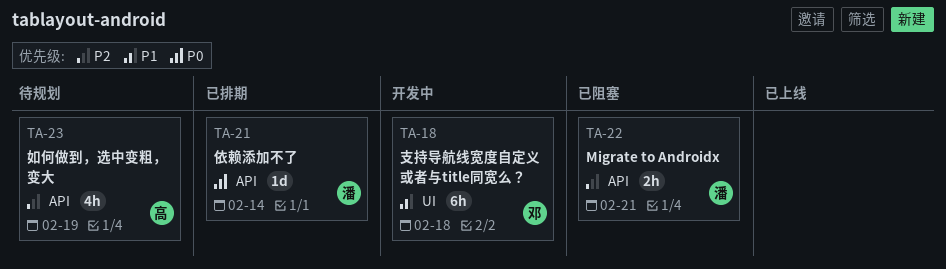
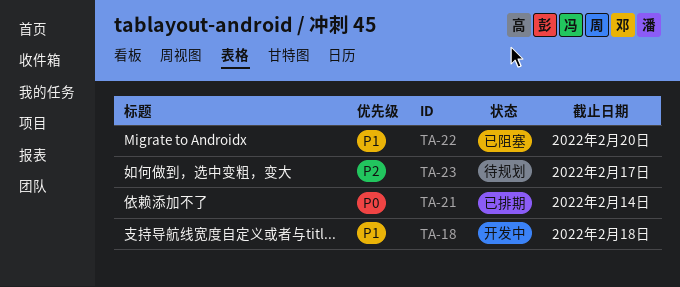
TA-22, priority: P2 -> P1
TA-22, due: Feb 21 -> Feb 20
TA-23, due: Feb 19 -> Feb 17

